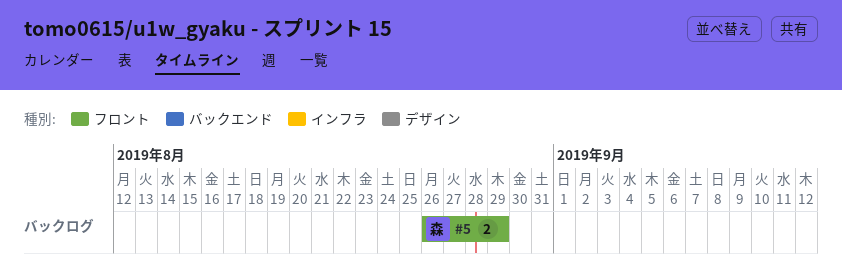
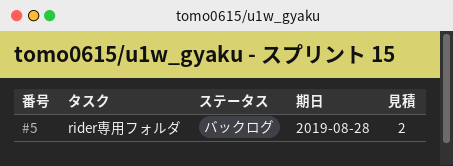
#5, due: Aug 29 -> Aug 28

